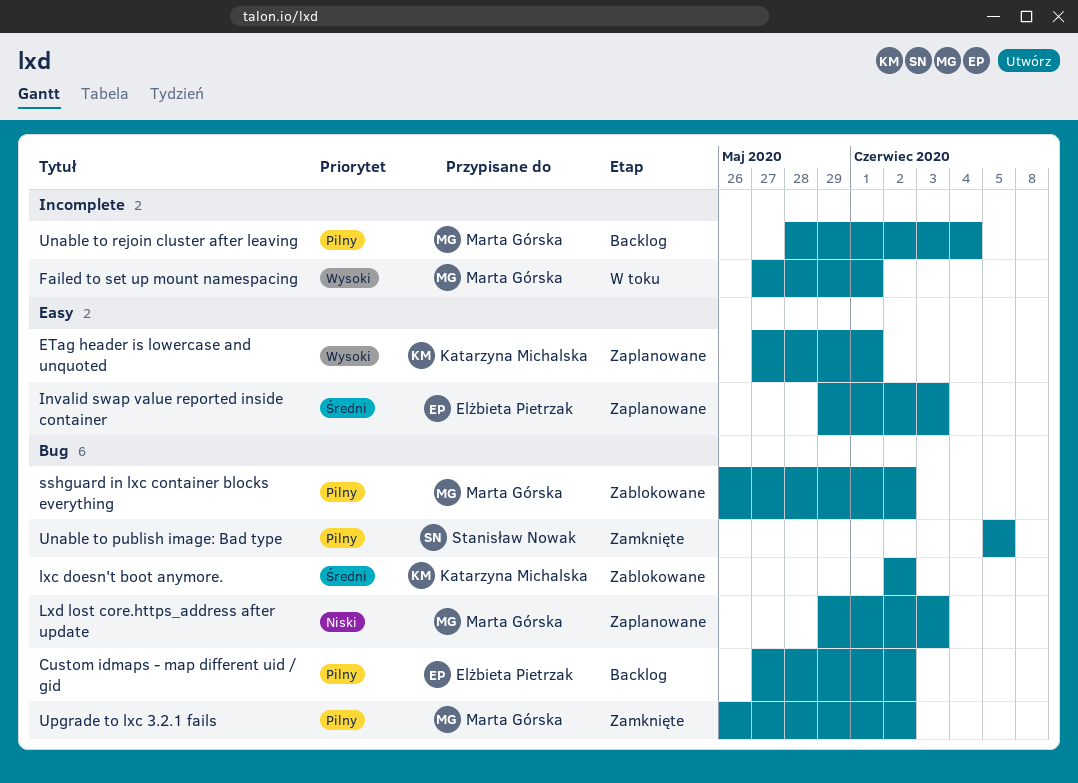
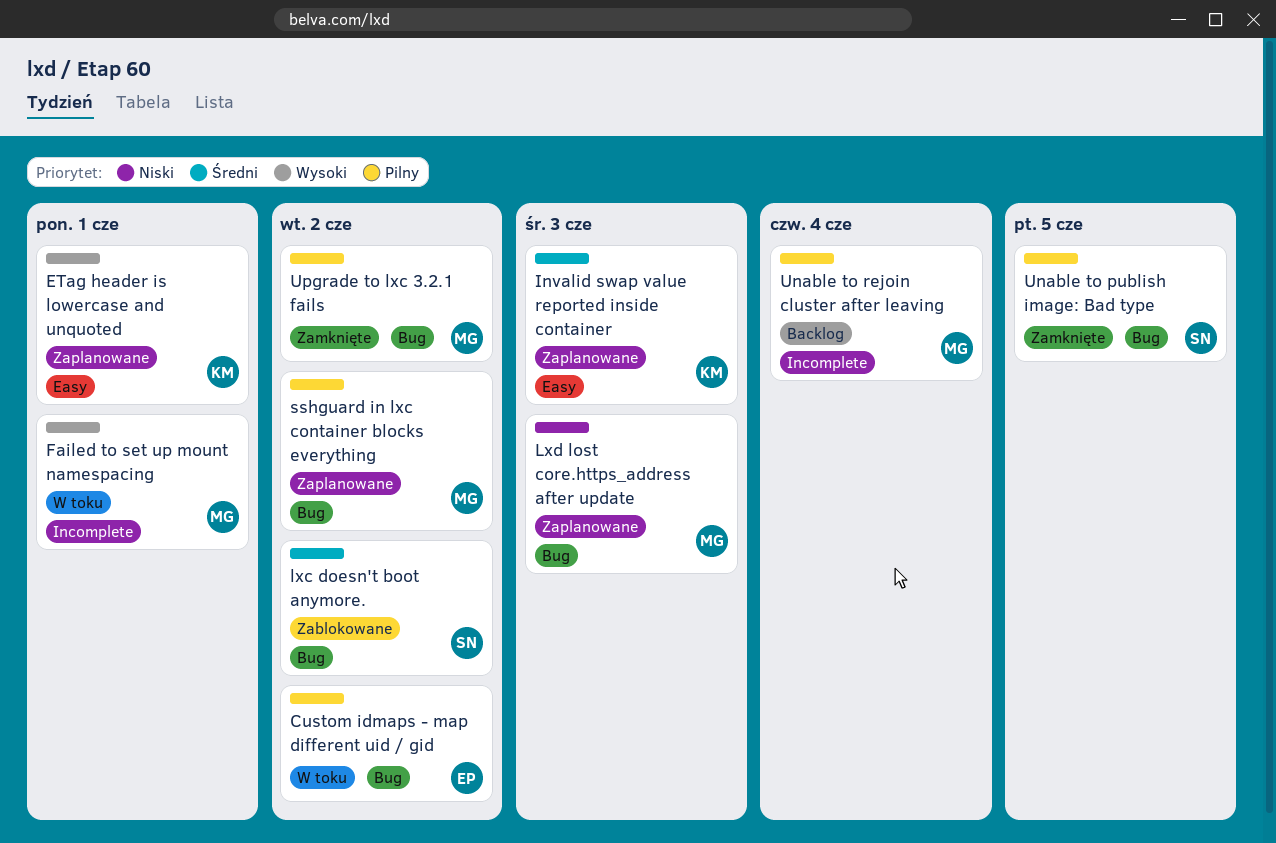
Custom idmaps - map different uid / gid, status: Backlog -> W toku
Invalid swap value reported inside container, owner: Elżbieta Pietrzak -> Katarzyna Michalska
lxc doesn't boot anymore., owner: Katarzyna Michalska -> Stanisław Nowak
sshguard in lxc container blocks everything, status: Zablokowane -> Zaplanowane

